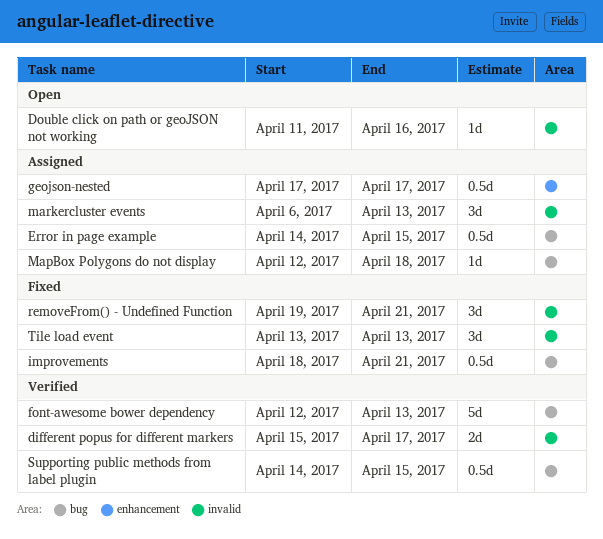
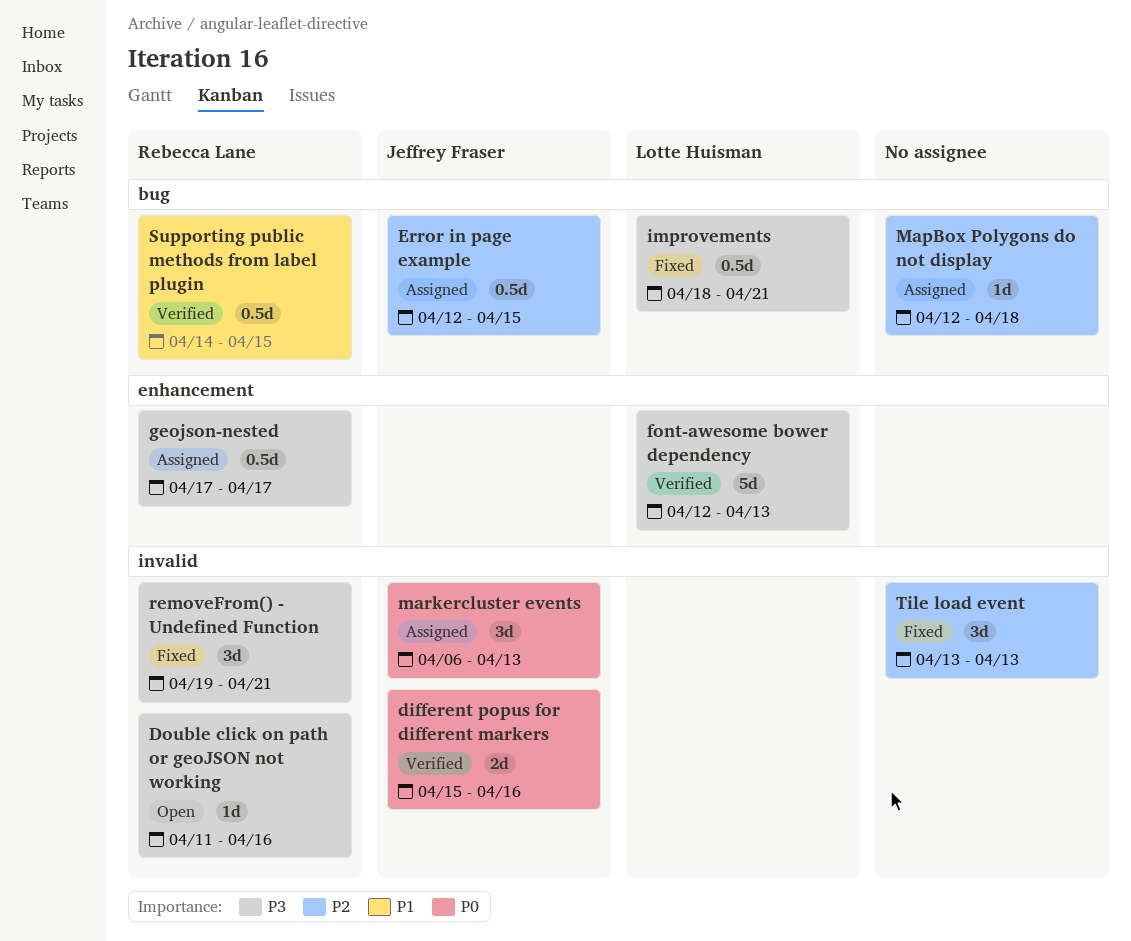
different popus for different markers, due: Apr 17 -> Apr 16
Error in page example, start: Apr 14 -> Apr 12
font-awesome bower dependency, label: bug -> enhancement

